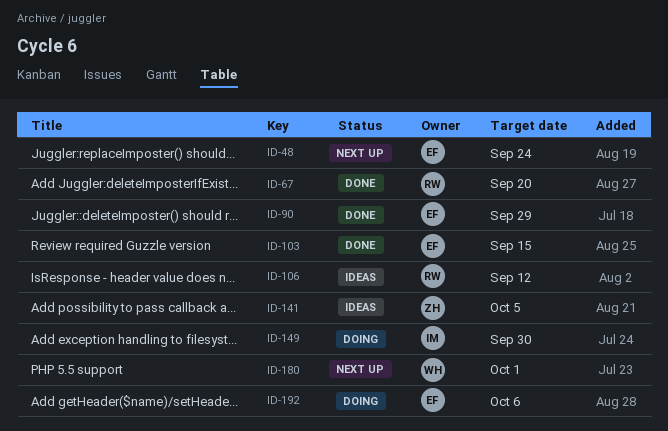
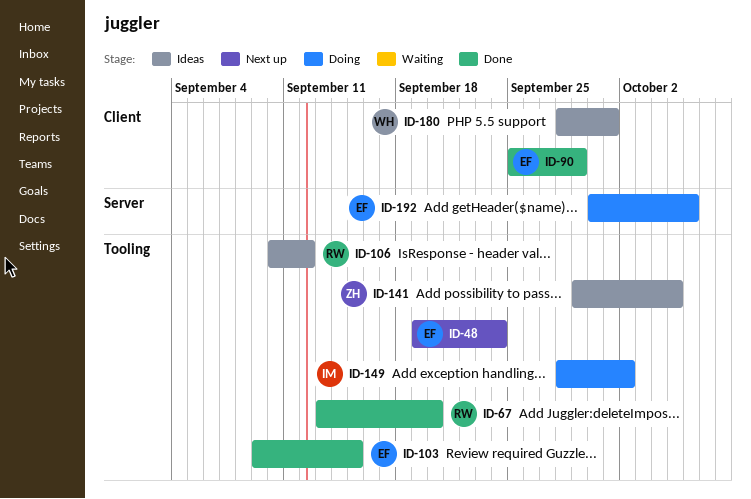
ID-149, due: Sep 30 -> Oct 2
ID-180, status: Next up -> Ideas

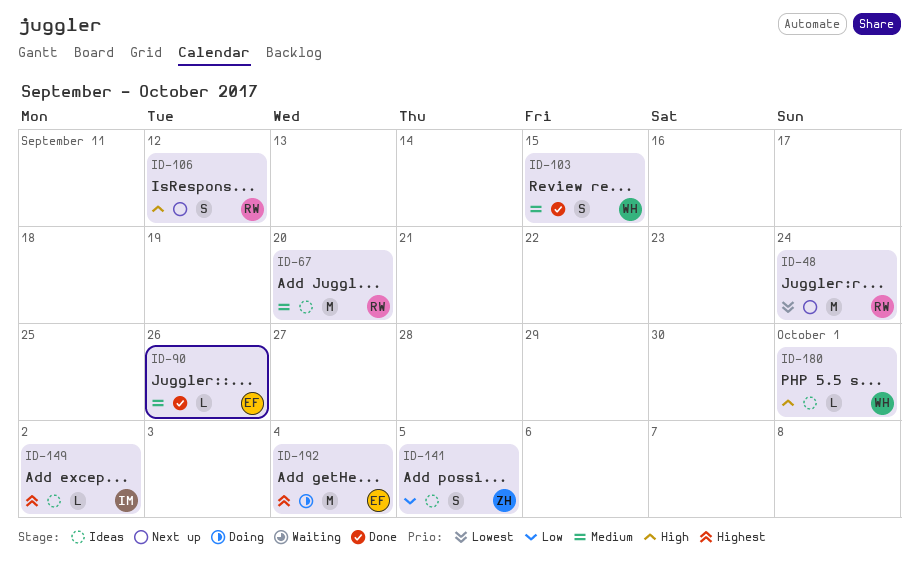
ID-48, owner: EF -> RW
ID-67, status: Done -> Ideas
ID-90, due: Sep 29 -> Sep 26
ID-103, owner: EF -> WH
ID-106, status: Ideas -> Next up
ID-149, status: Doing -> Ideas
ID-192, due: Oct 6 -> Oct 4

